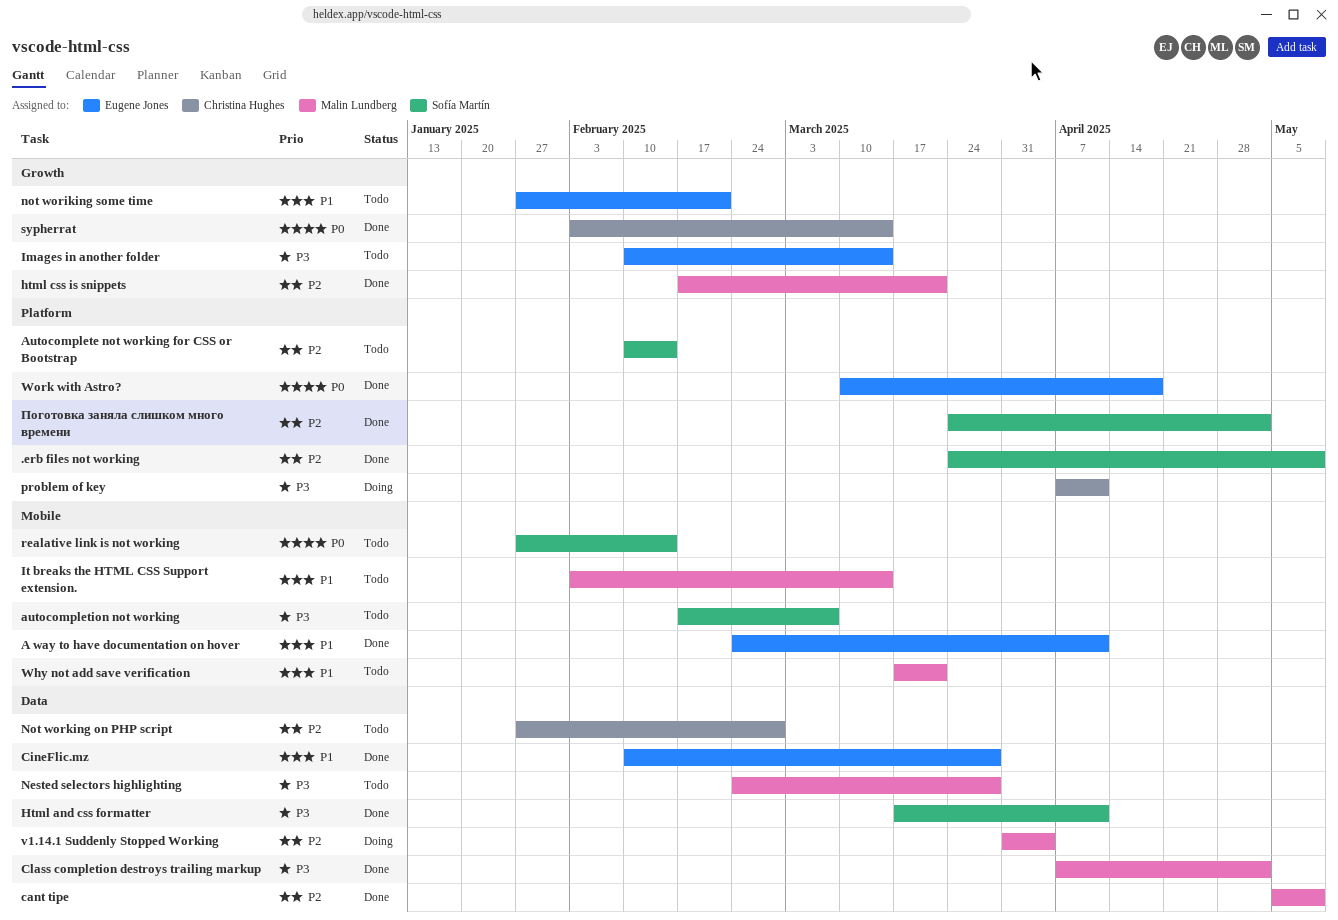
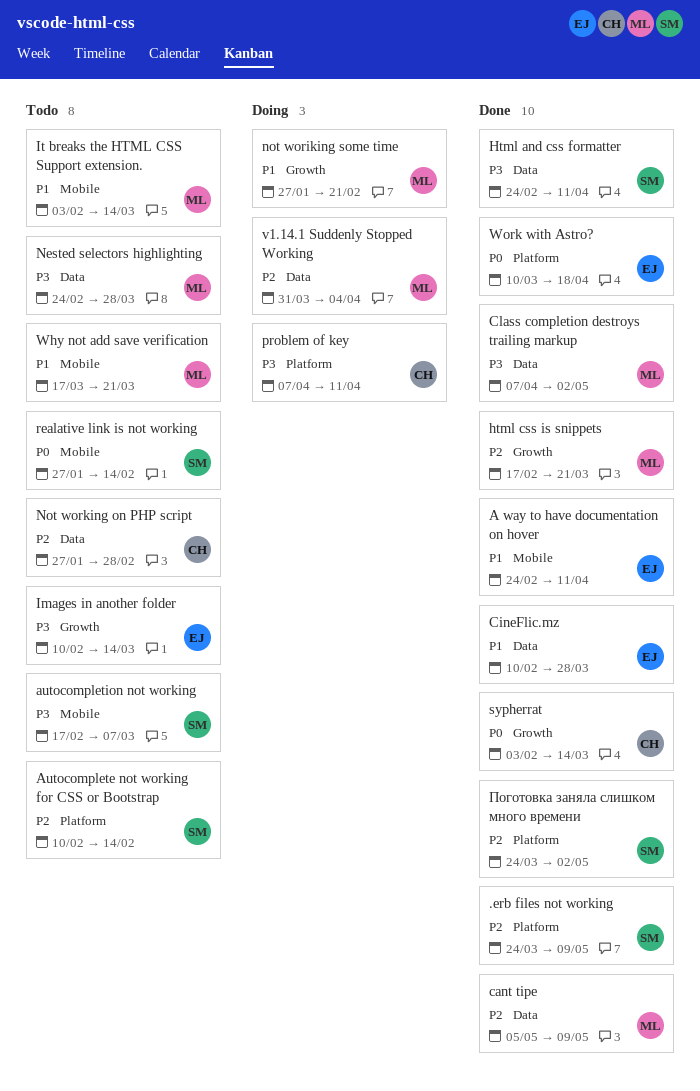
Html and css formatter, start: Mar 17 -> Feb 24
not woriking some time, status: Todo -> Doing
not woriking some time, owner: Eugene Jones -> Malin Lundberg

